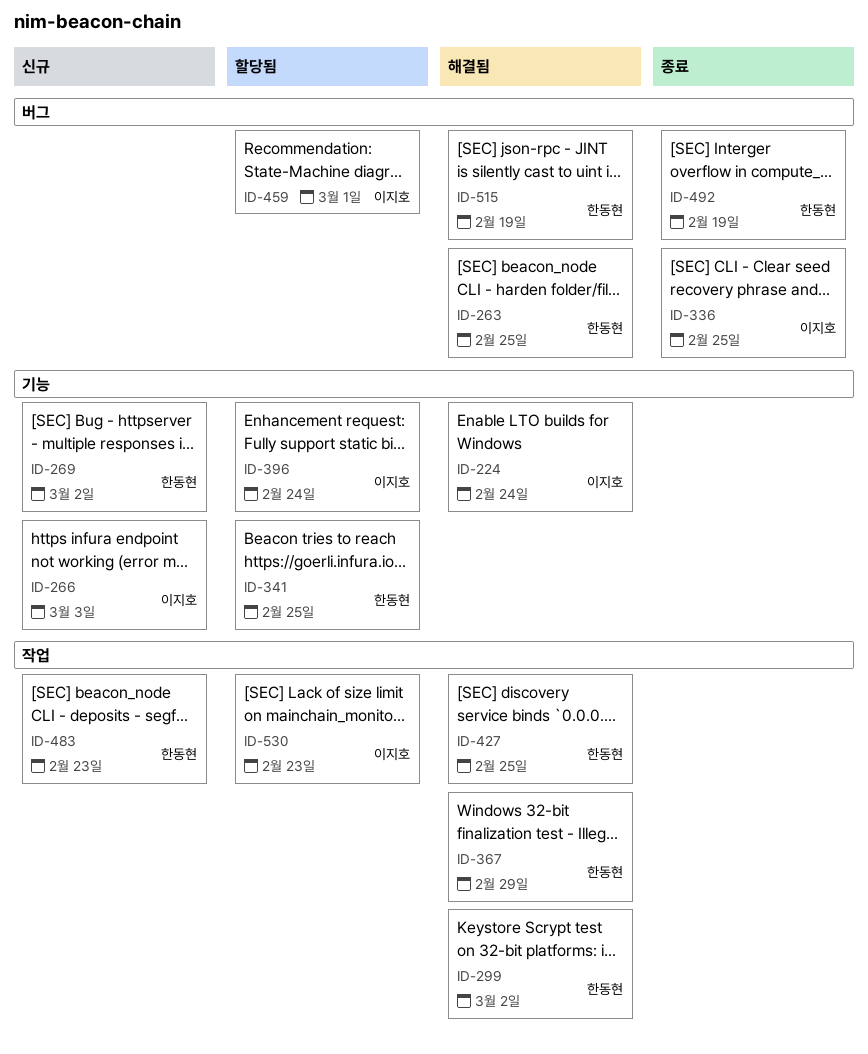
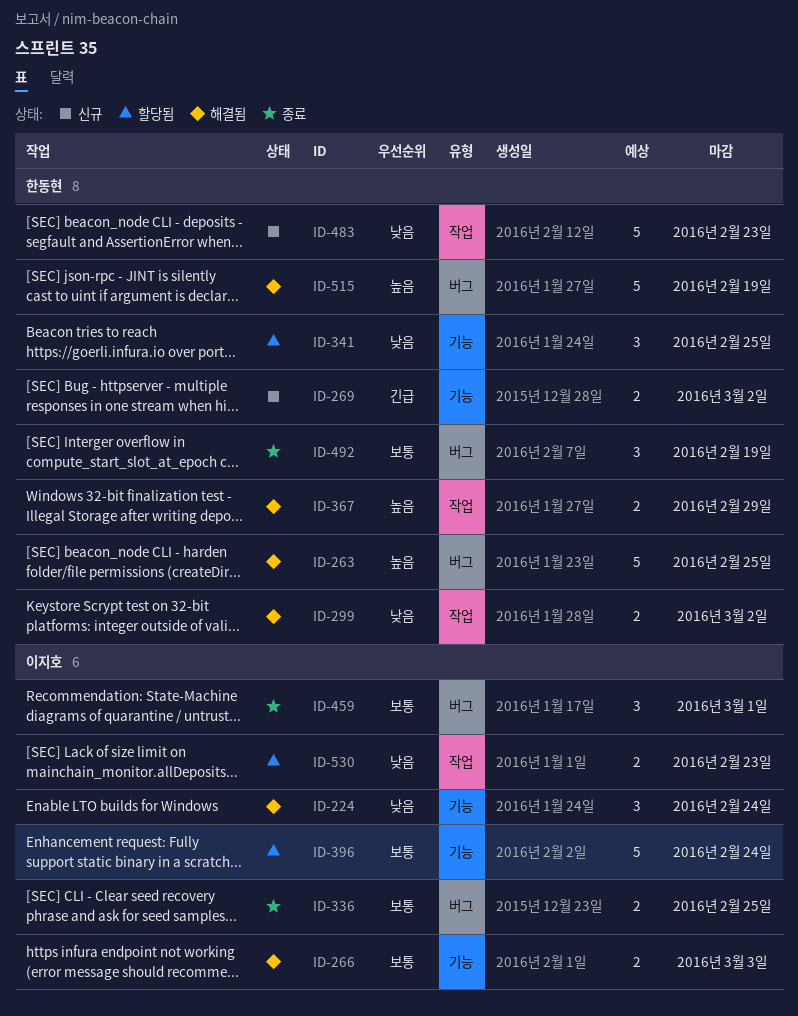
ID-266, status: 신규 -> 해결됨
ID-427: present -> none
ID-459, status: 할당됨 -> 종료

